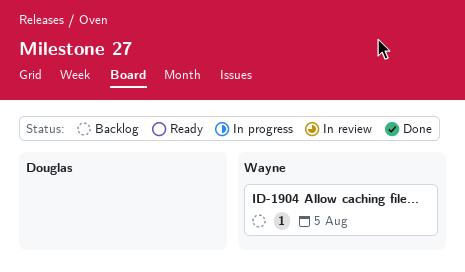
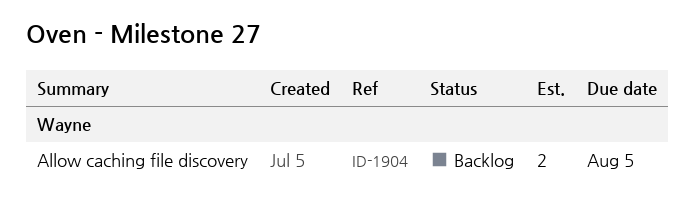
ID-1904, estimate: 1 -> 2

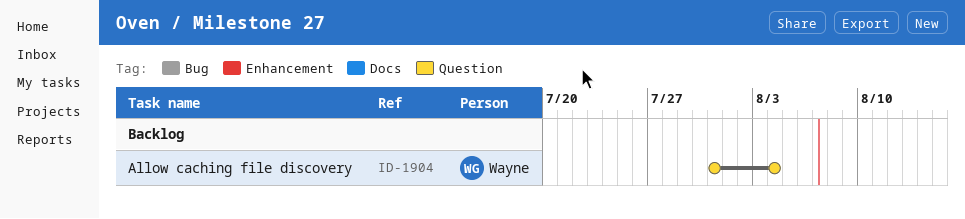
ID-1904, due: Aug 5 -> Aug 4

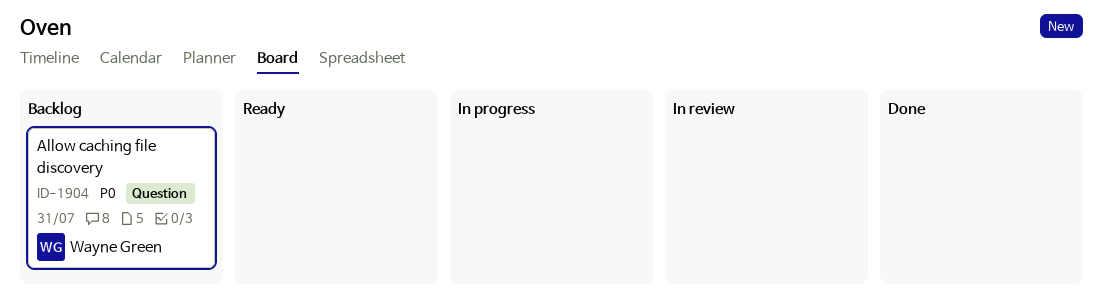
ID-1904, due: Aug 4 -> Jul 31

